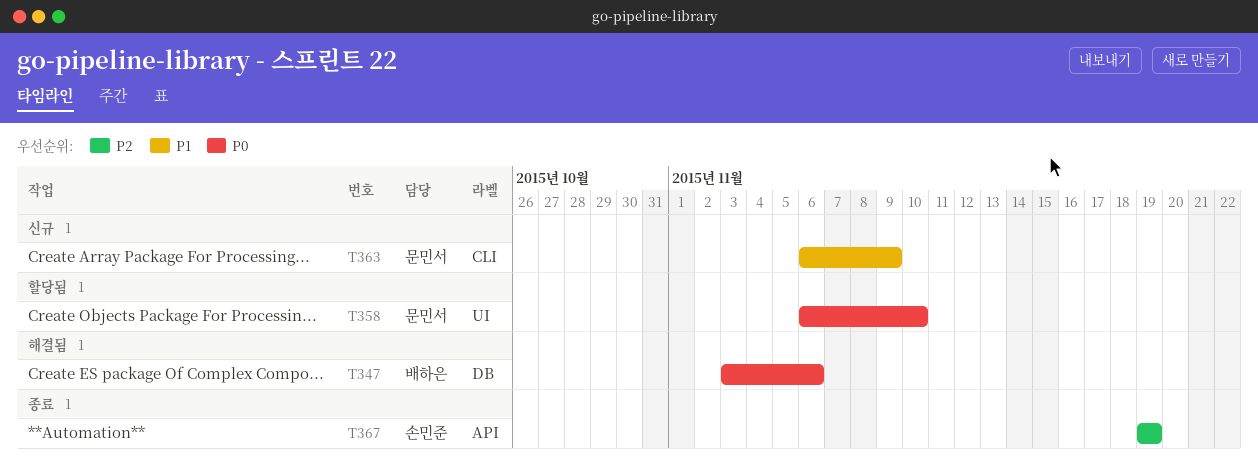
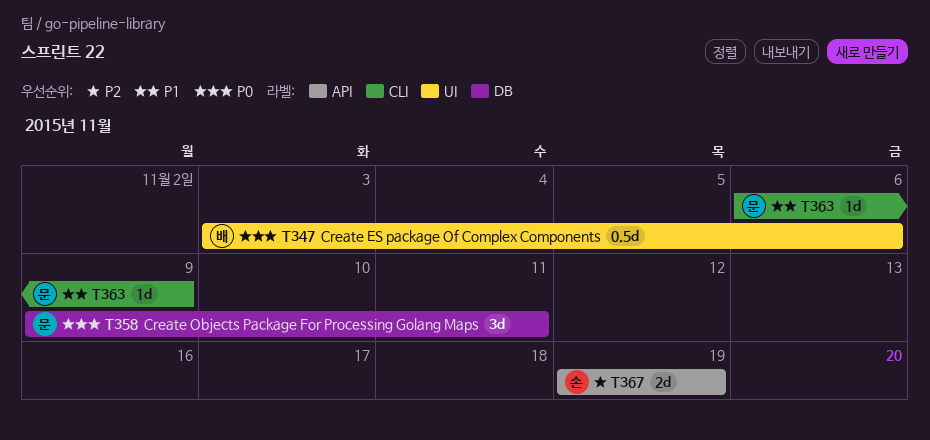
T347, label: DB -> UI
T358, label: UI -> DB
T358, start: Nov 6 -> Nov 9
T358, due: Nov 10 -> Nov 11

